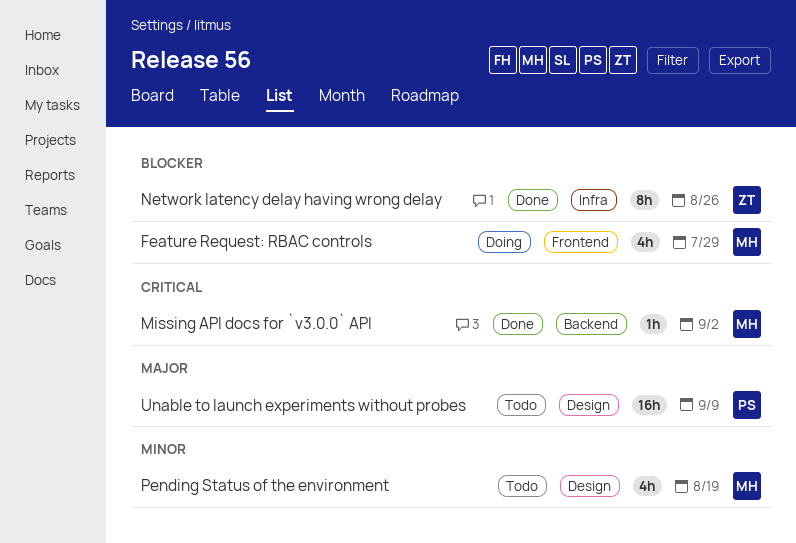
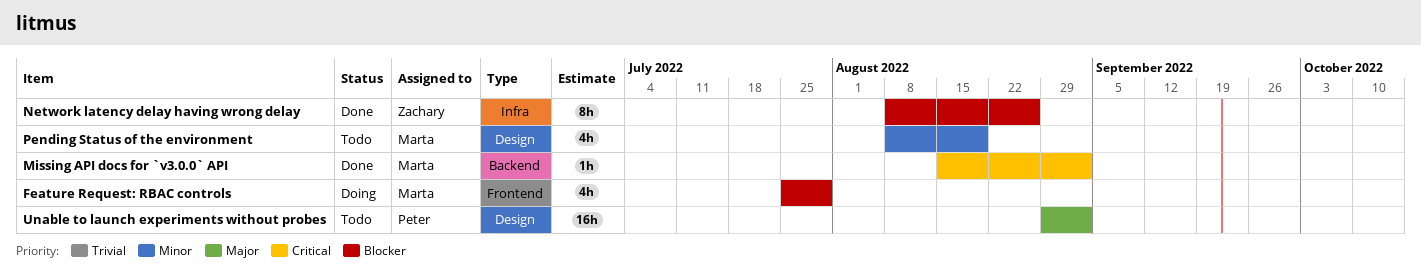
Unable to launch experiments without probes, due: Sep 9 -> Sep 2

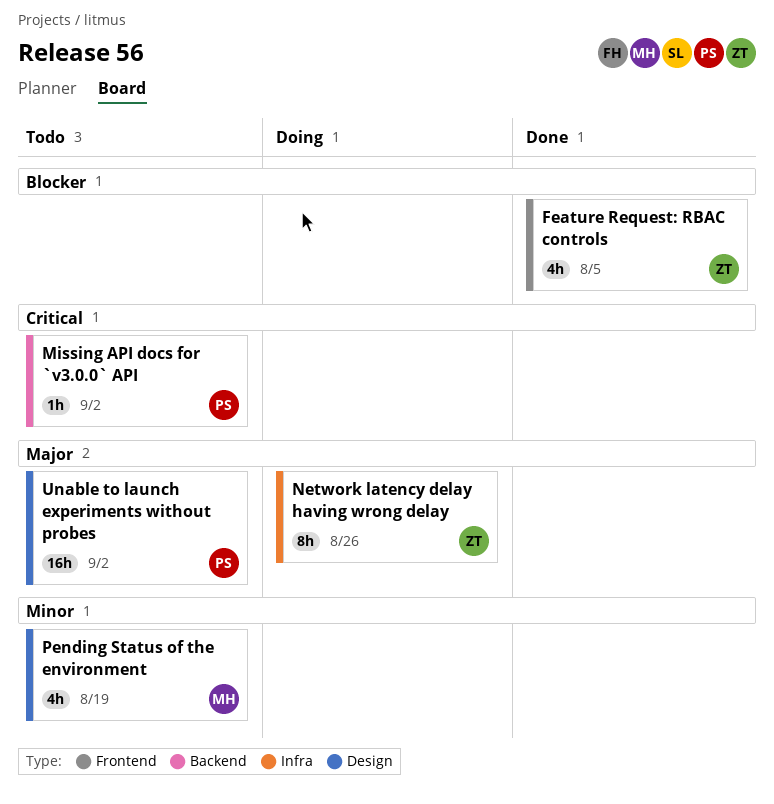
Feature Request: RBAC controls, status: Doing -> Done
Feature Request: RBAC controls, owner: Marta -> Zachary
Feature Request: RBAC controls, due: Jul 29 -> Aug 5
Missing API docs for `v3.0.0` API, status: Done -> Todo
Missing API docs for `v3.0.0` API, owner: Marta -> Peter
Network latency delay having wrong delay, status: Done -> Doing
Network latency delay having wrong delay, priority: Blocker -> Major

